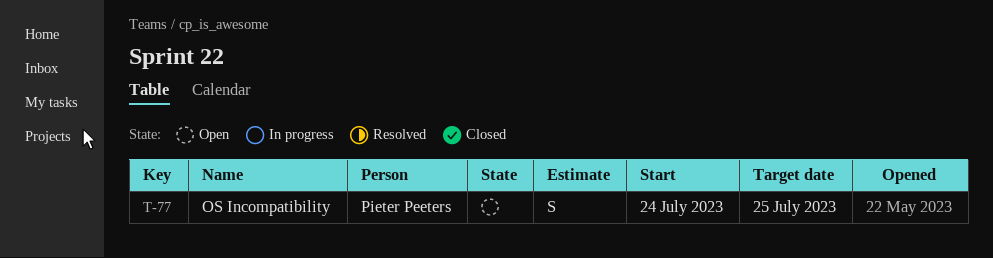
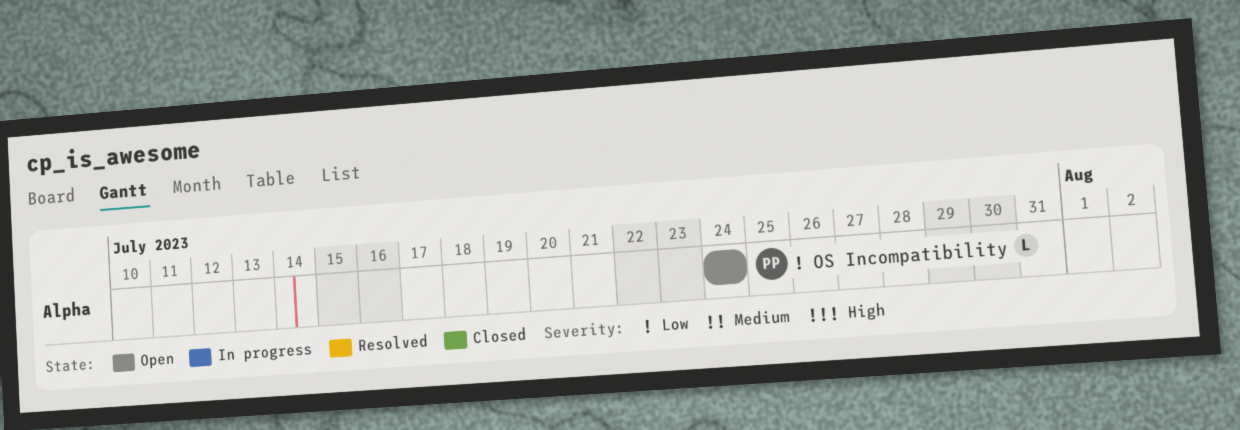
OS Incompatibility, estimate: S -> L
OS Incompatibility, due: Jul 25 -> Jul 24

